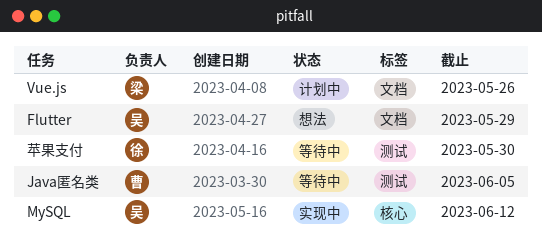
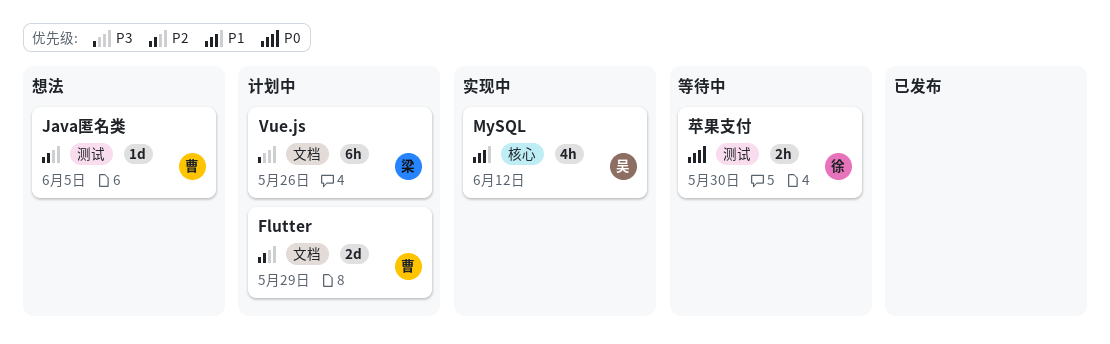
Flutter, status: 想法 -> 计划中
Flutter, owner: 吴 -> 曹
Java匿名类, status: 等待中 -> 想法

